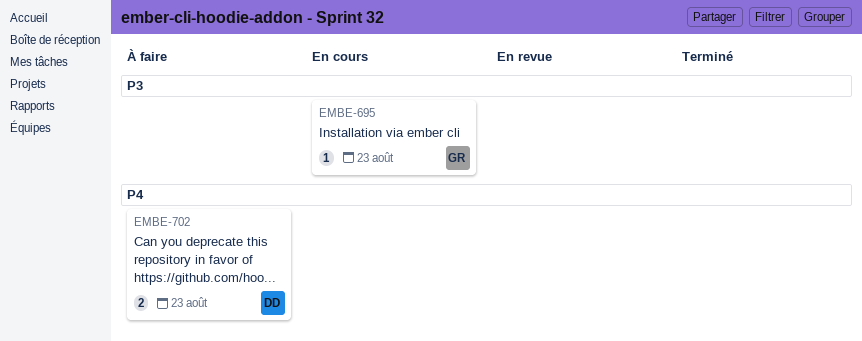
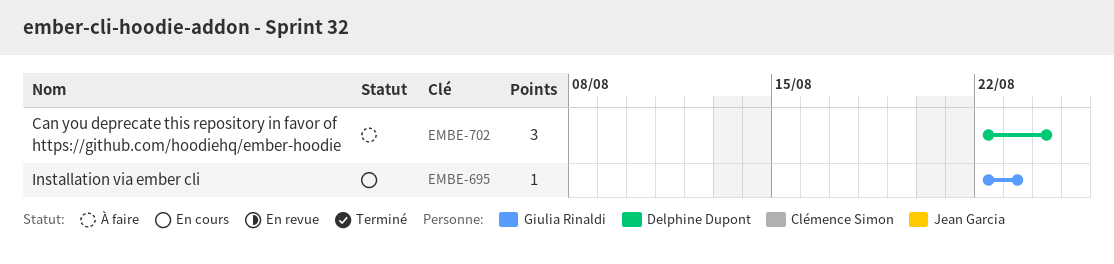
EMBE-702, estimate: 2 -> 3
EMBE-702, due: Aug 23 -> Aug 24

